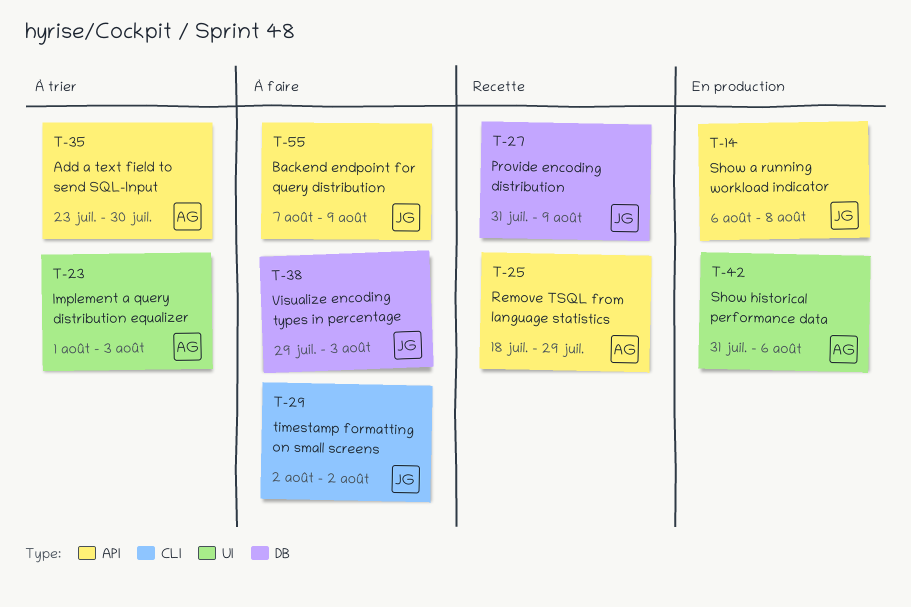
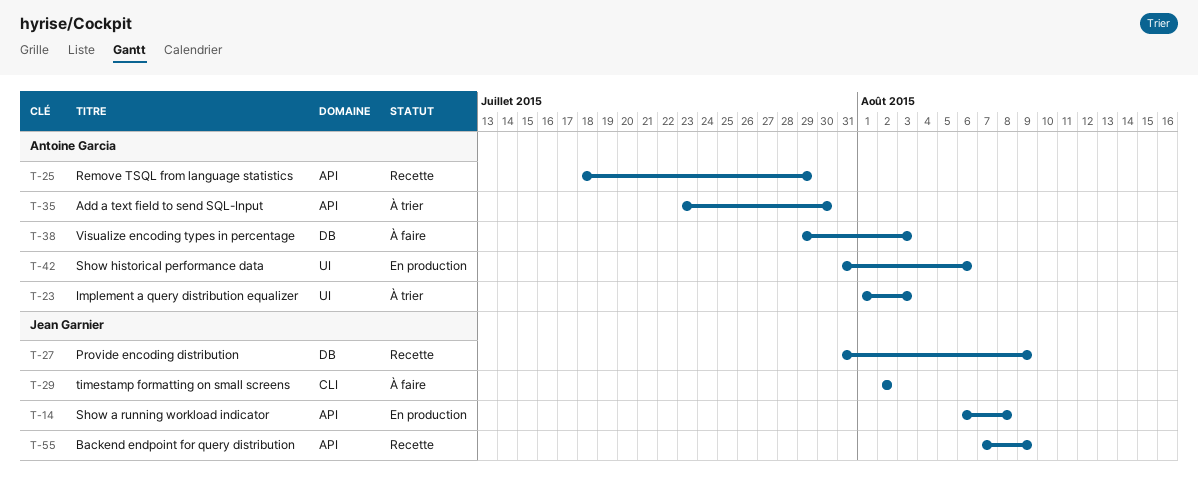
T-38, owner: Jean Garnier -> Antoine Garcia
T-55, status: À faire -> Recette

